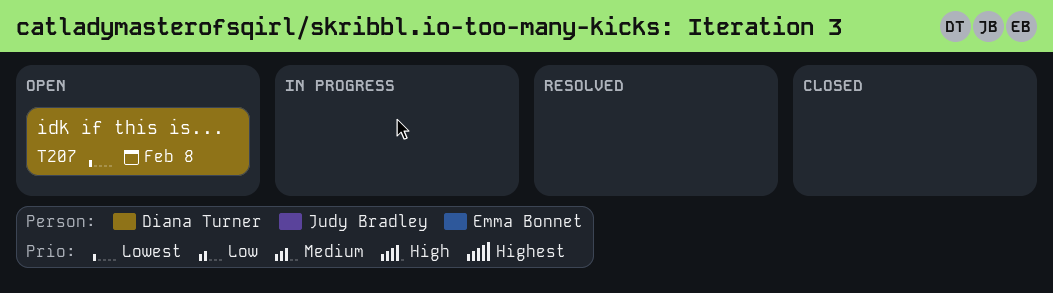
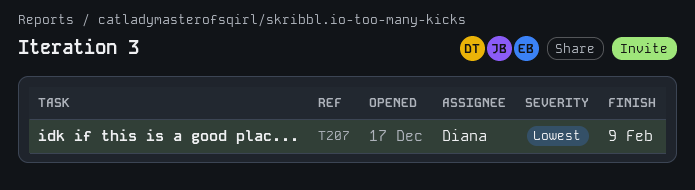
T207, due: Feb 8 -> Feb 9

